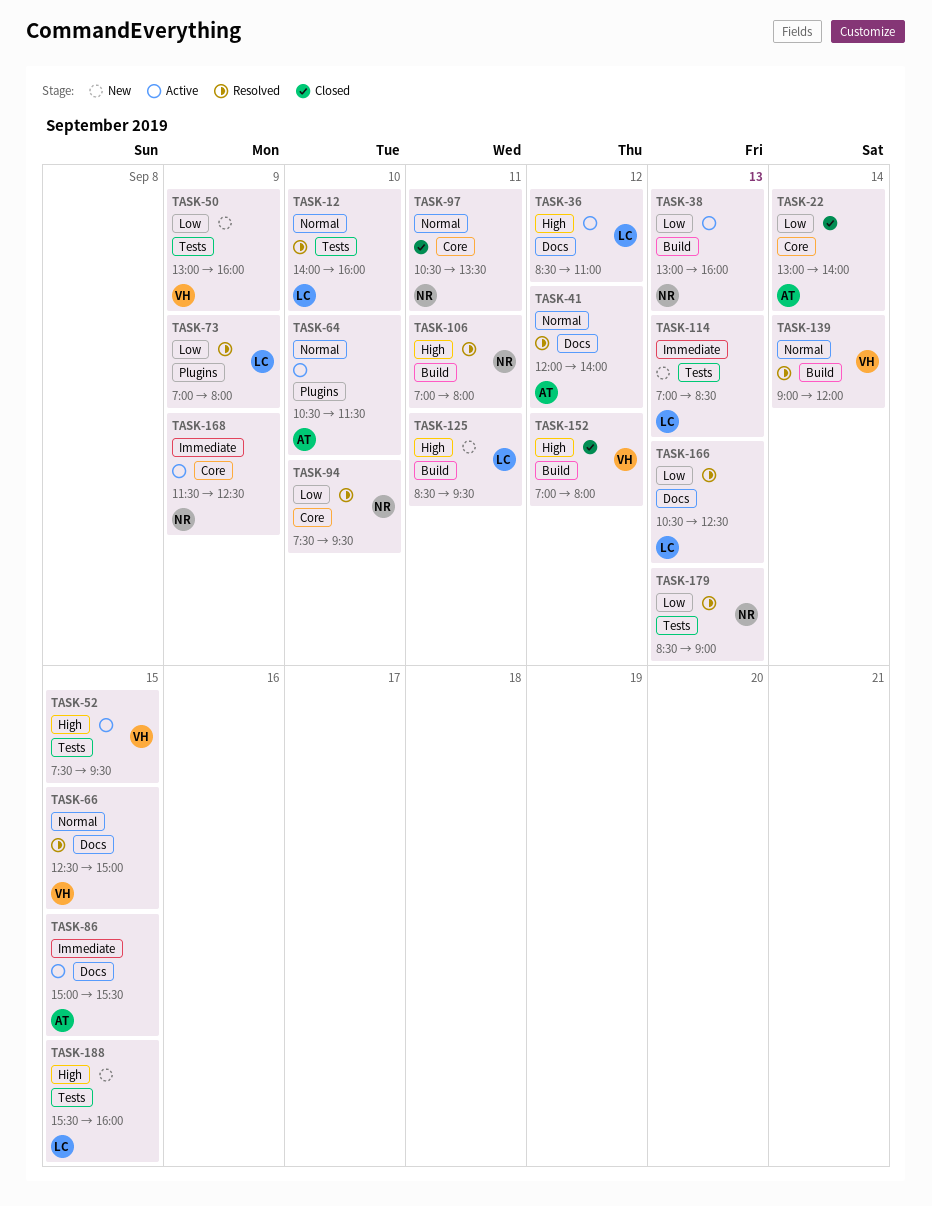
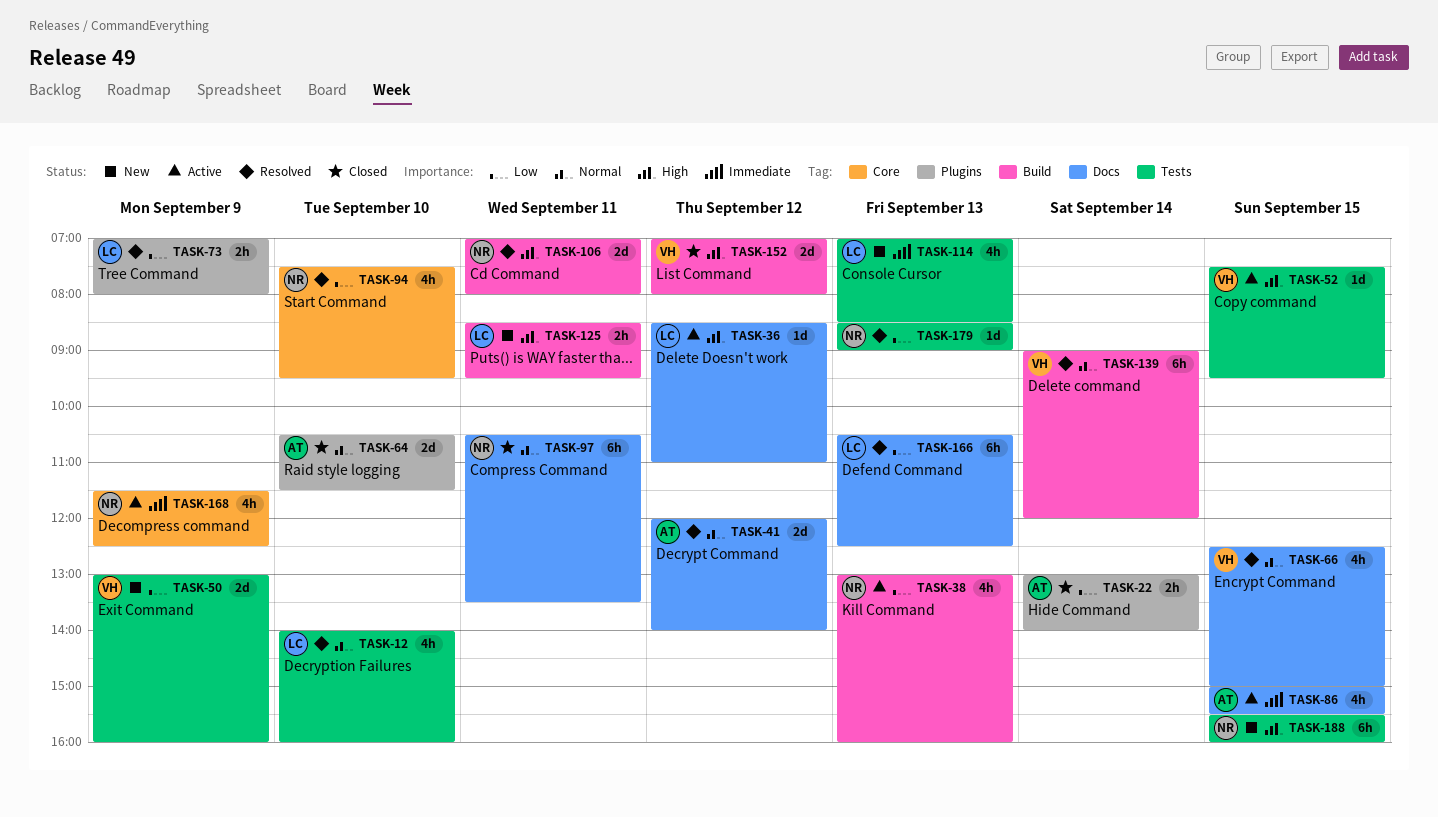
TASK-22, label: Core -> Plugins
TASK-64, status: Active -> Closed
TASK-97, label: Core -> Docs
TASK-188, owner: LC -> NR

